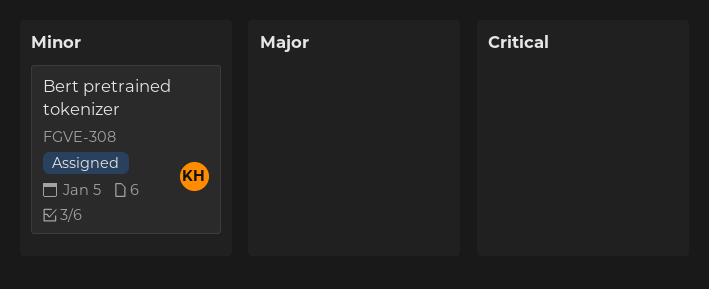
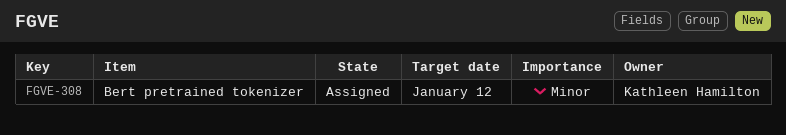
FGVE-308, due: Jan 5 -> Jan 12

